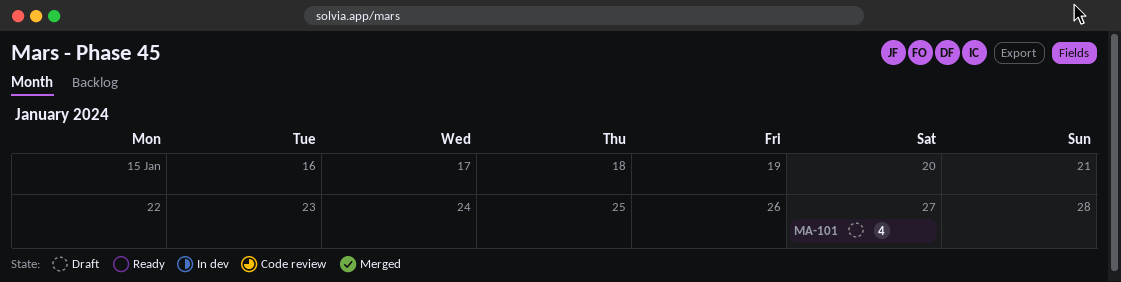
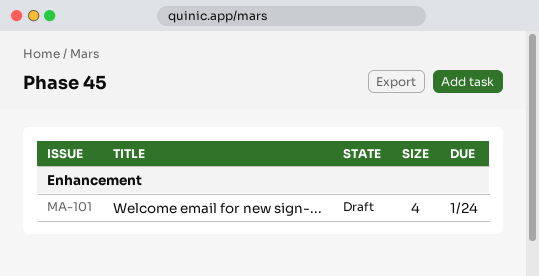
MA-101, due: Jan 27 -> Jan 24

